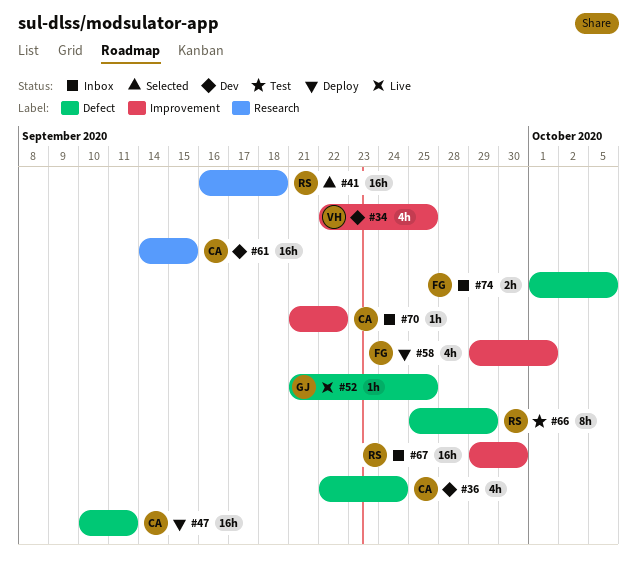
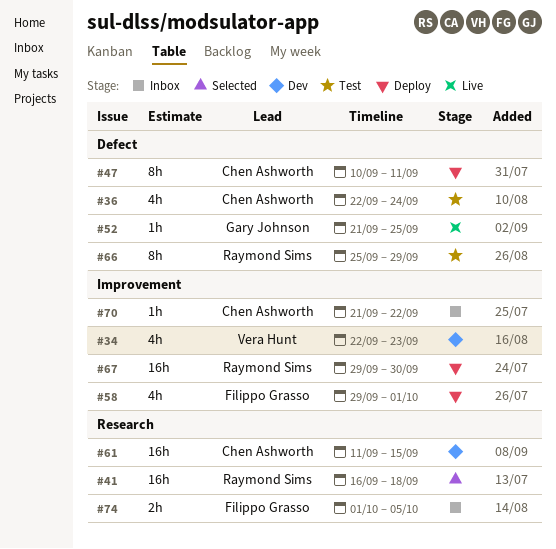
#34, due: Sep 25 -> Sep 23
#36, status: Dev -> Test
#47, estimate: 16h -> 8h
#61, start: Sep 14 -> Sep 11
#67, status: Inbox -> Deploy
#74, label: Defect -> Research

